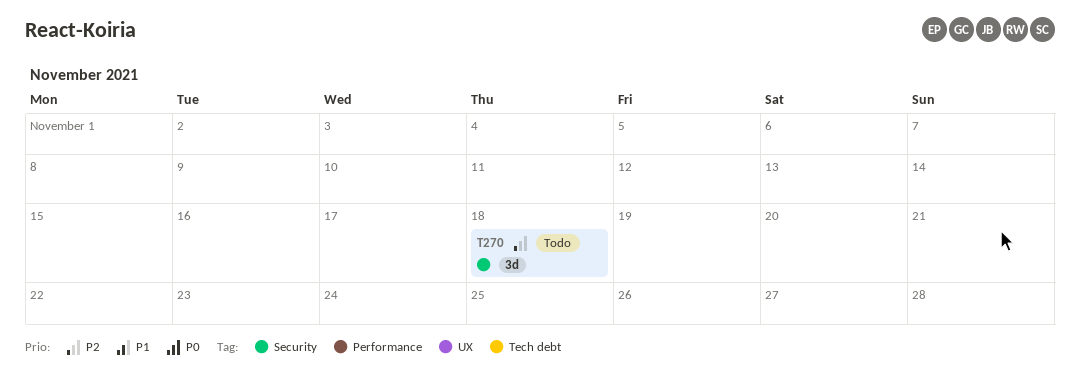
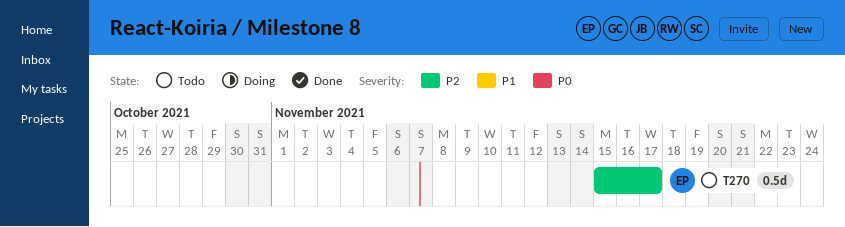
T270, estimate: 3d -> 0.5d
T270, due: Nov 18 -> Nov 17

